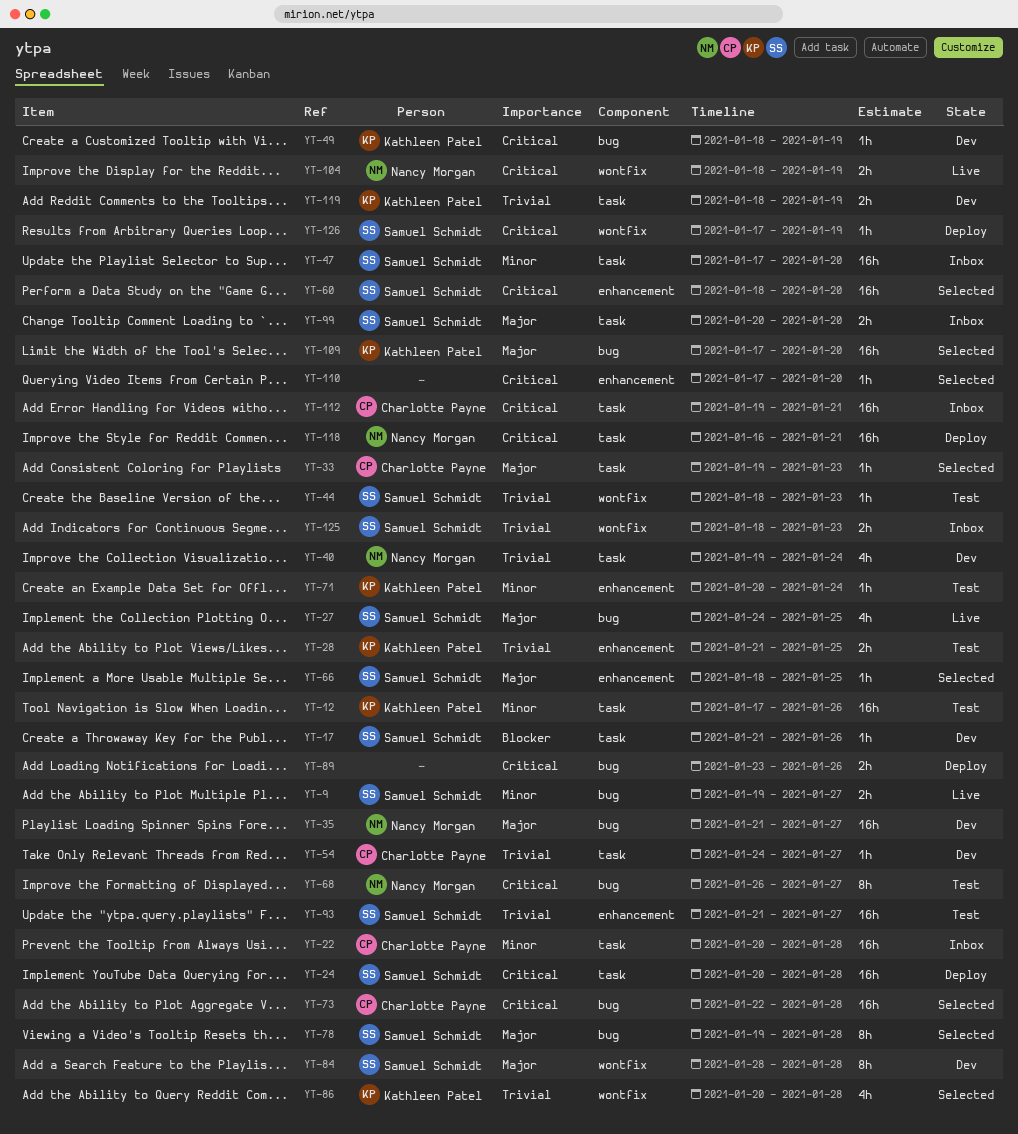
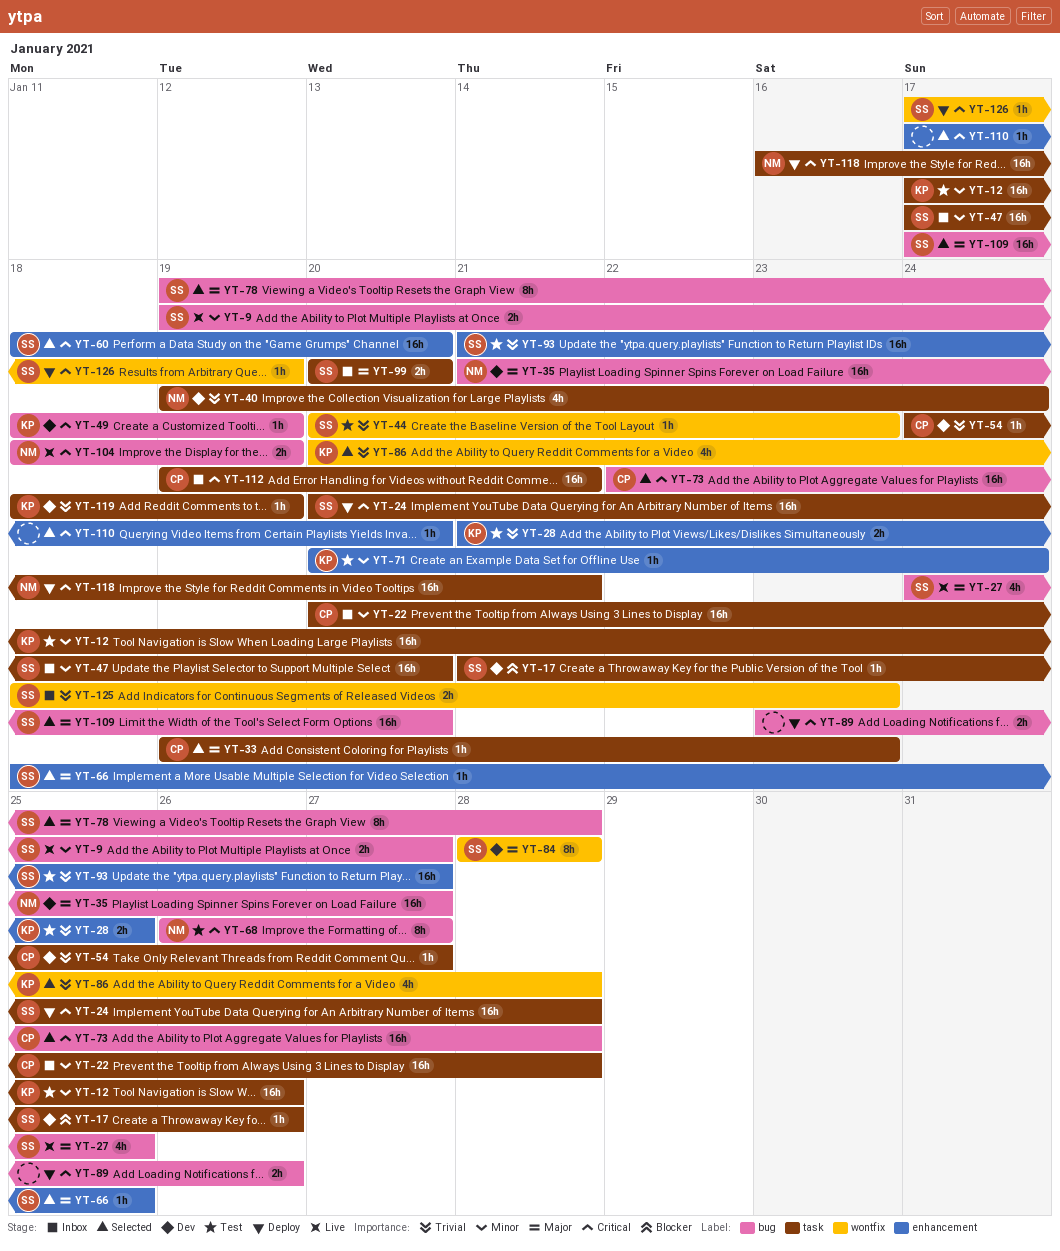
YT-44, start: Jan 18 -> Jan 20
YT-104, label: wontfix -> bug
YT-109, owner: Kathleen Patel -> Samuel Schmidt
YT-119, estimate: 2h -> 1h

